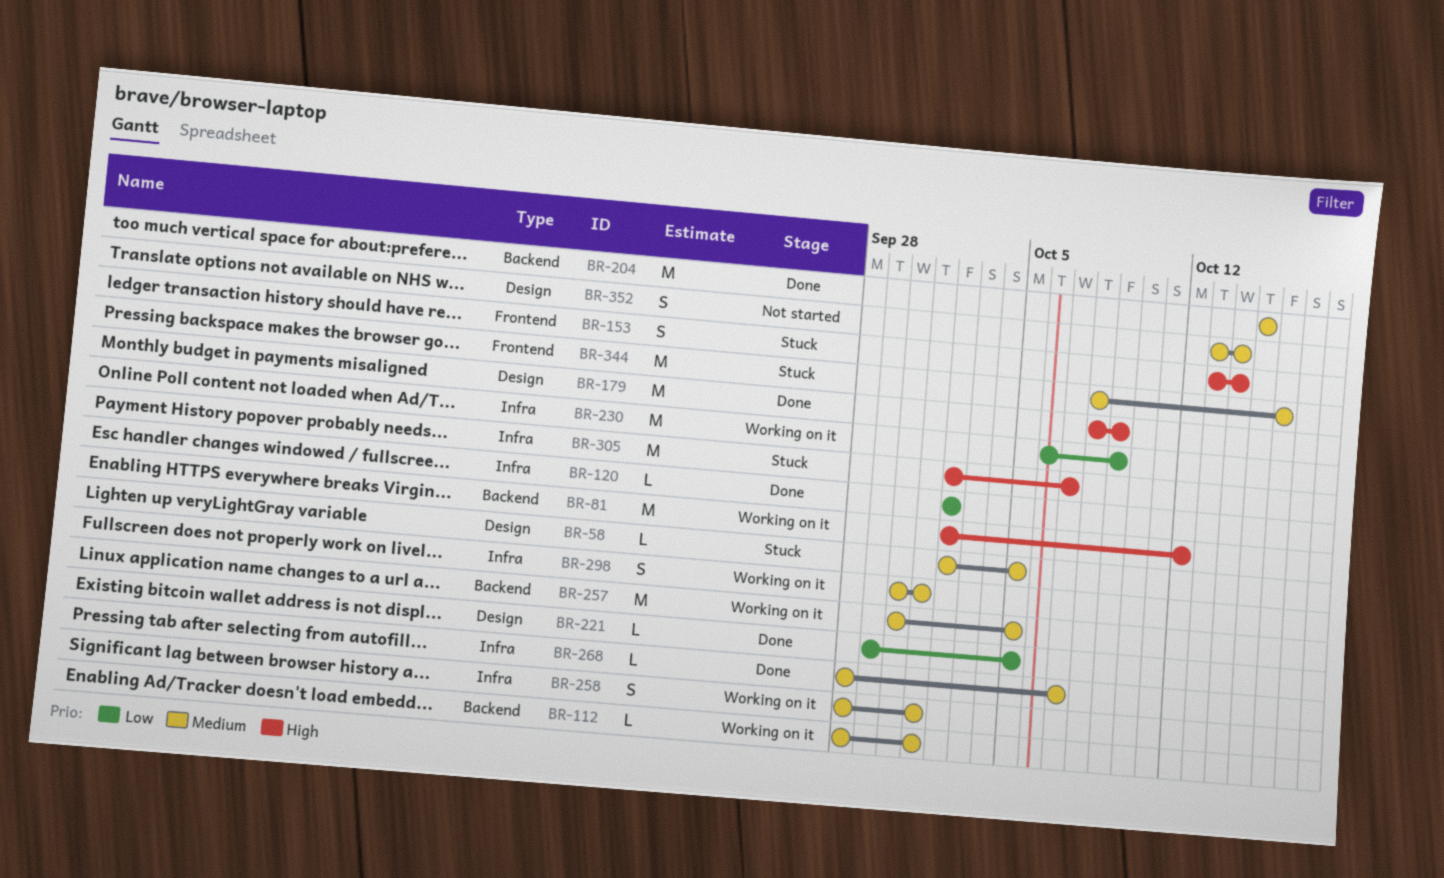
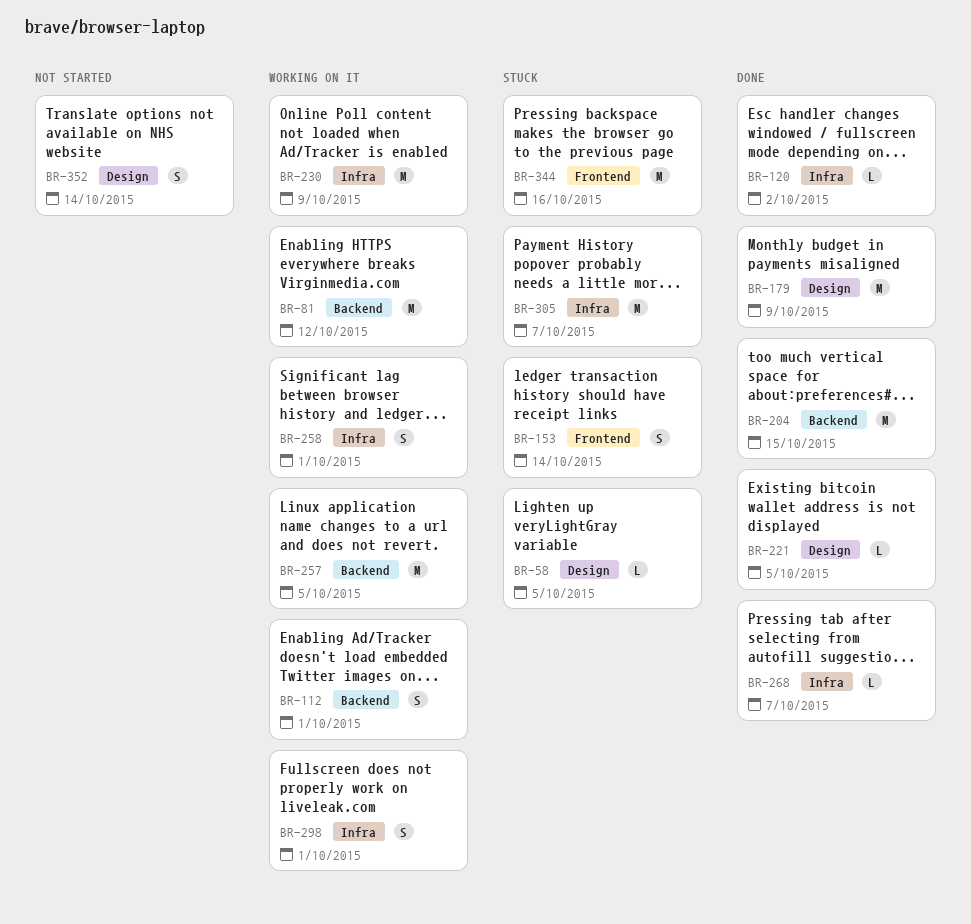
BR-112, estimate: L -> S

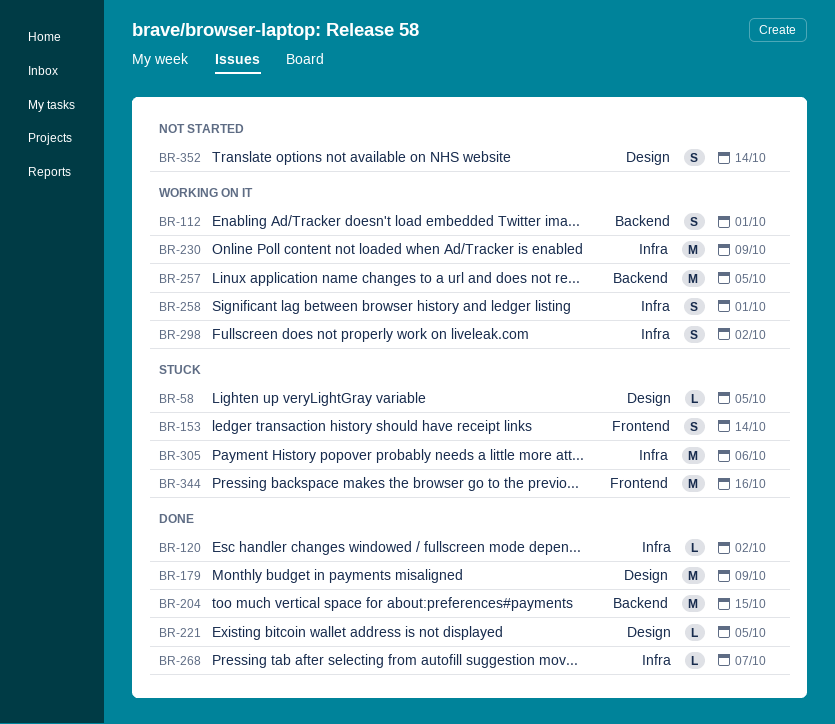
BR-81: present -> none
BR-298, due: Oct 1 -> Oct 2
BR-305, due: Oct 7 -> Oct 6

